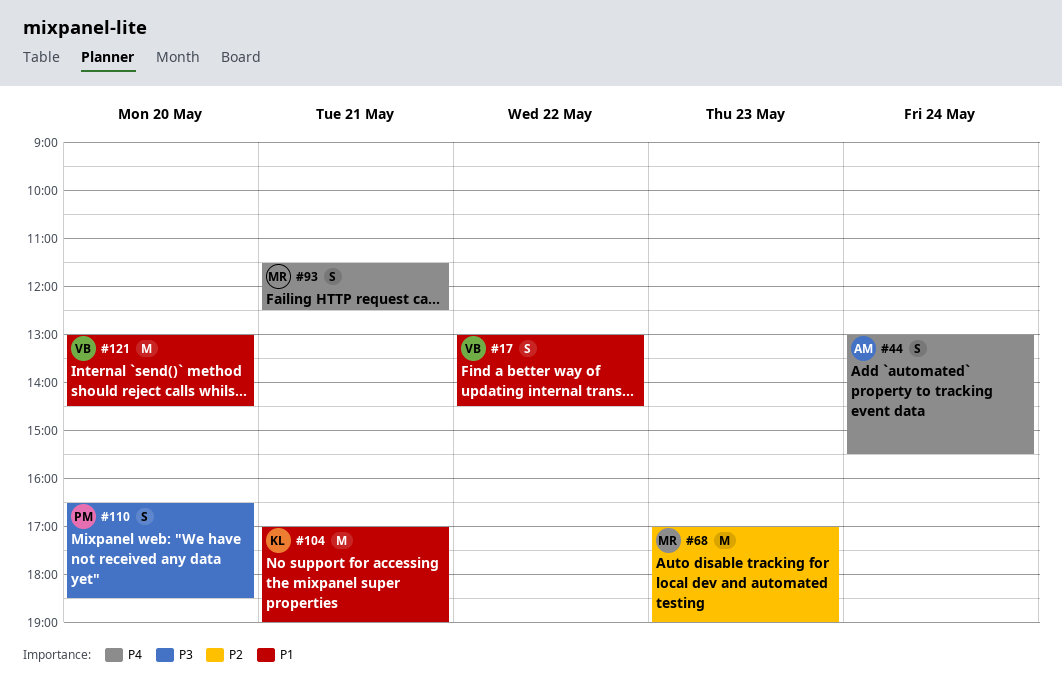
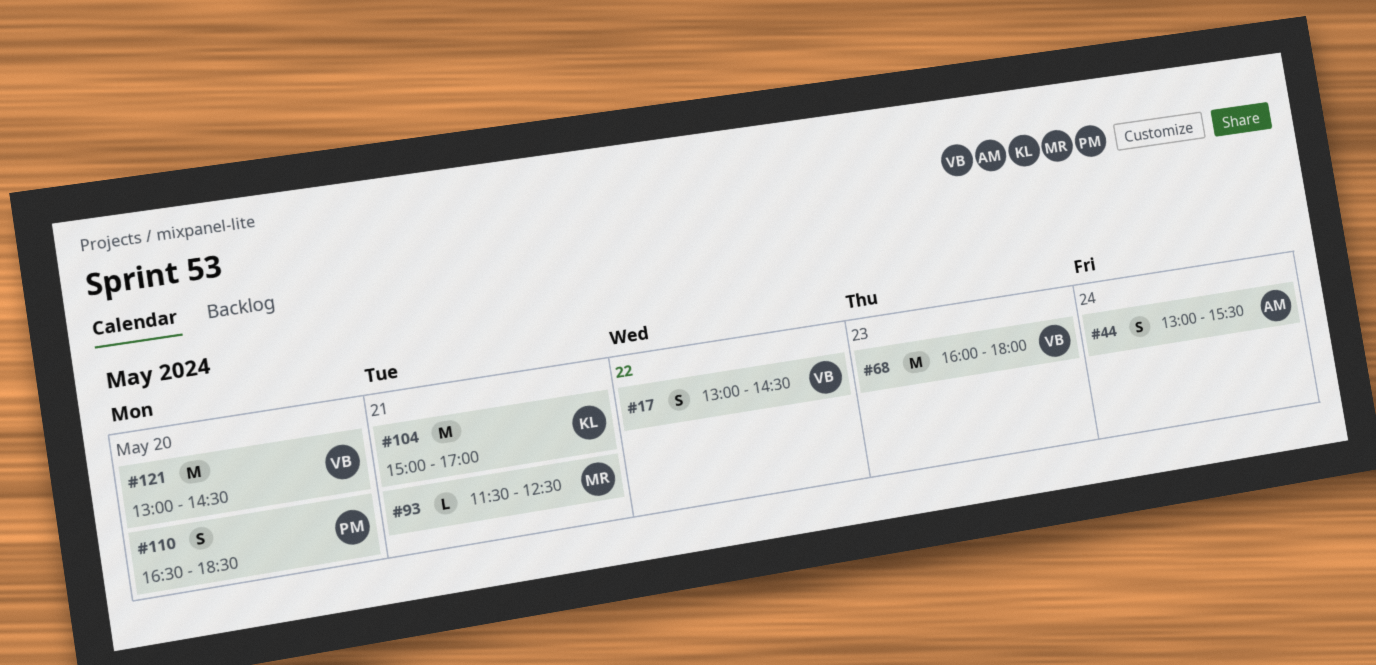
#68, owner: MR -> VB
#68, begins: 17:00 -> 16:00
#68, ends: 19:00 -> 18:00
#93, estimate: S -> L
#104, begins: 17:00 -> 15:00
#104, ends: 19:00 -> 17:00

